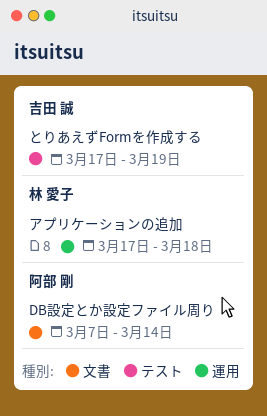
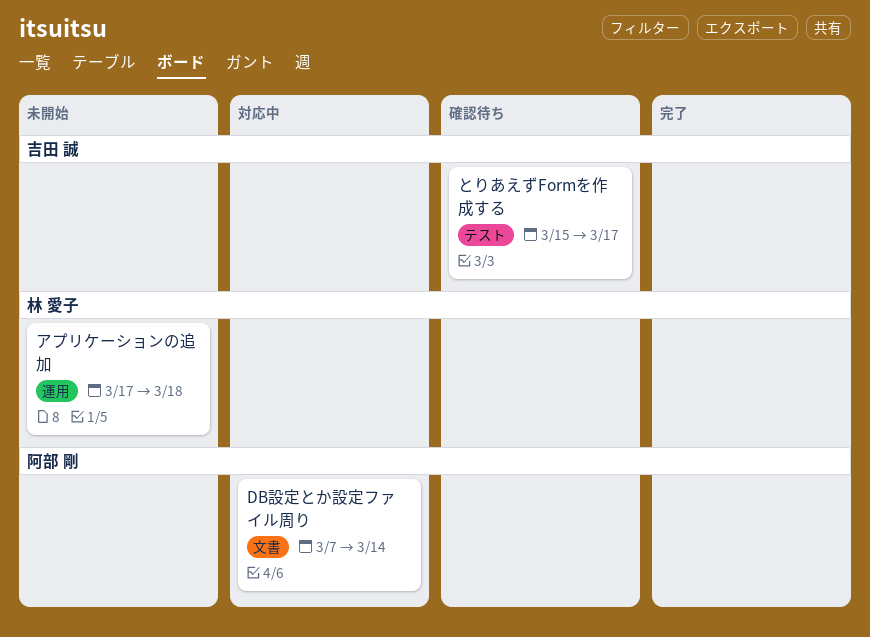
とりあえずFormを作成する, start: Mar 17 -> Mar 15
とりあえずFormを作成する, due: Mar 19 -> Mar 17

